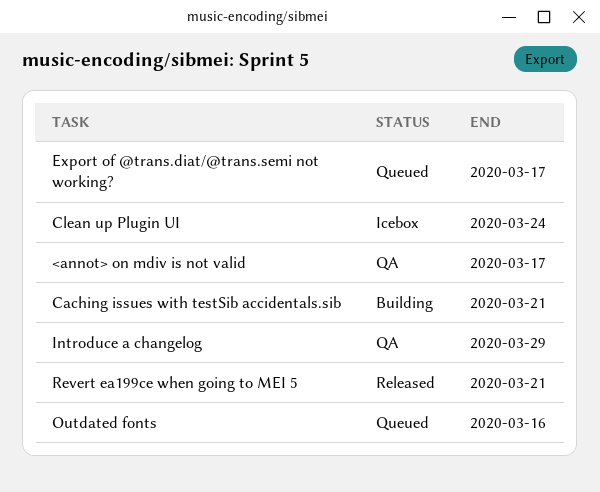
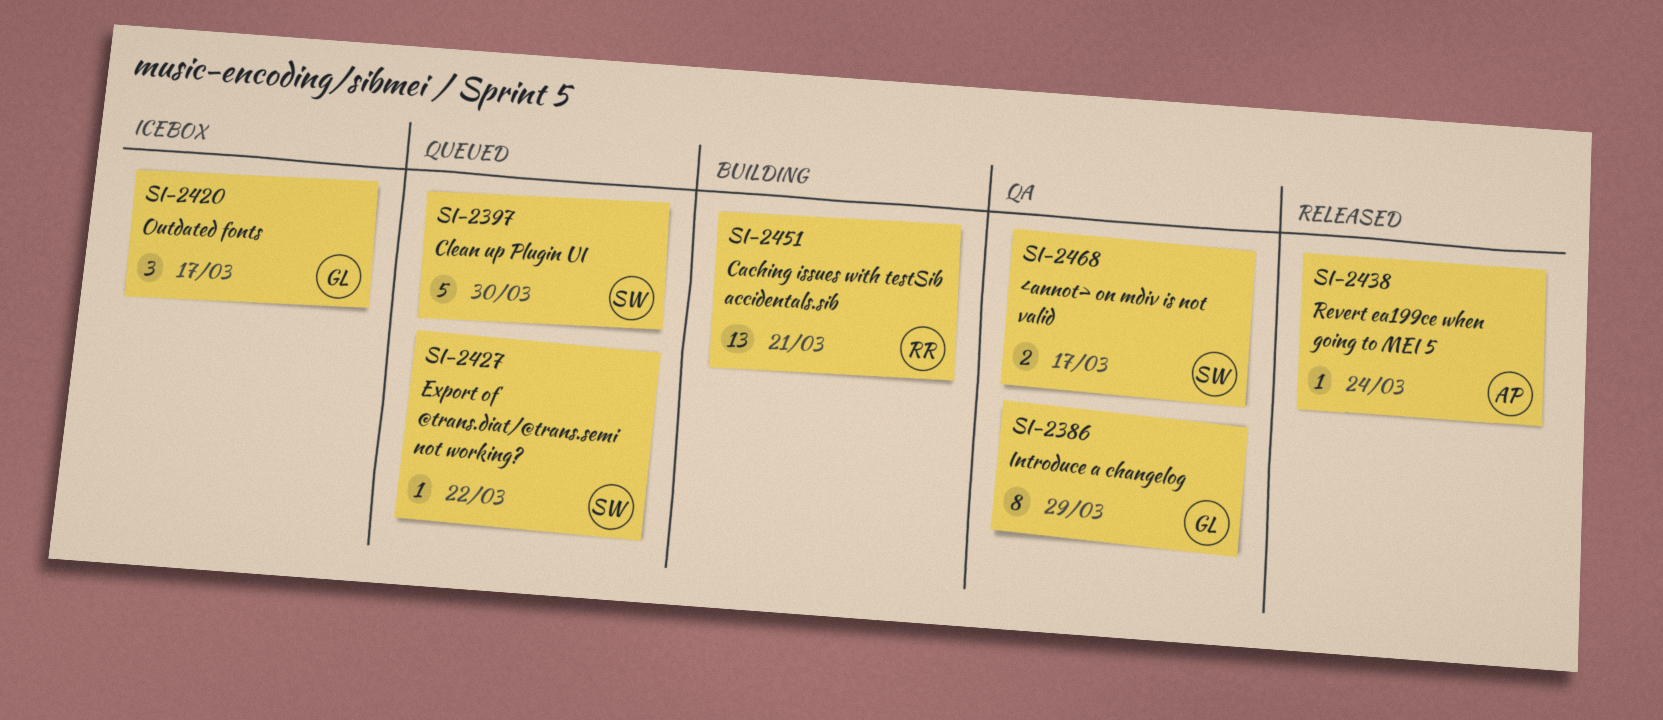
Clean up Plugin UI, status: Icebox -> Queued
Clean up Plugin UI, due: Mar 24 -> Mar 30
Export of @trans.diat/@trans.semi not working?, due: Mar 17 -> Mar 22
Outdated fonts, status: Queued -> Icebox
Outdated fonts, due: Mar 16 -> Mar 17
Revert ea199ce when going to MEI 5, due: Mar 21 -> Mar 24

